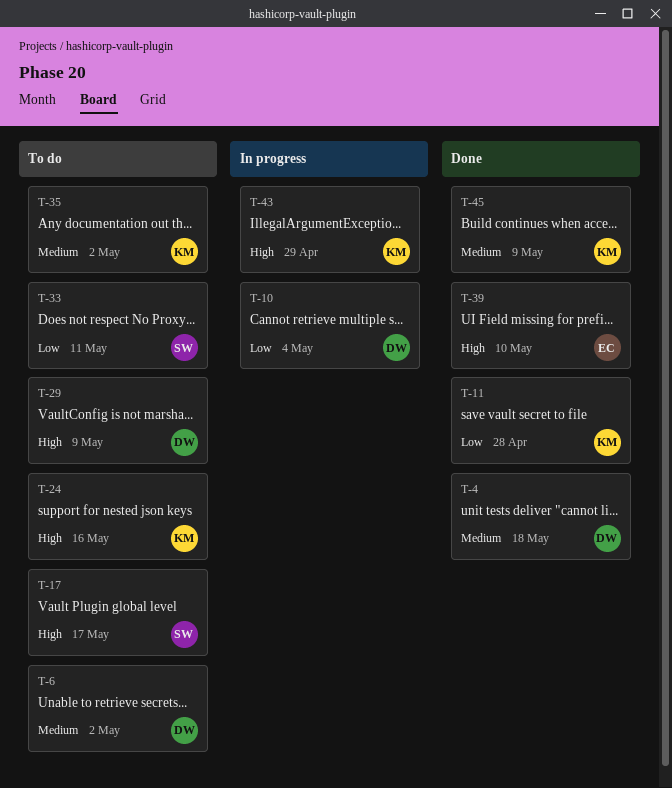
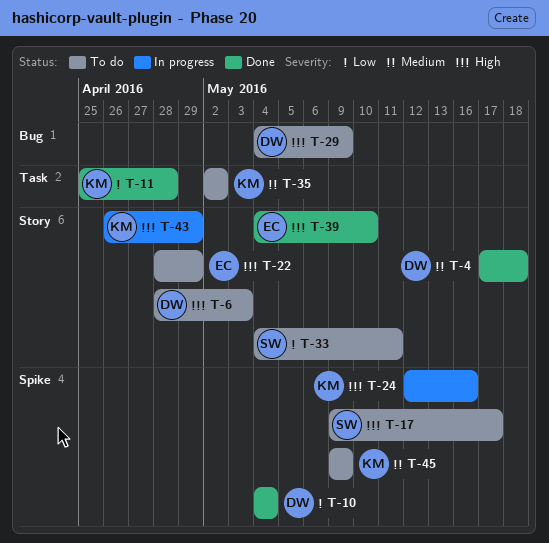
T-6, priority: Medium -> High
T-6, due: May 2 -> May 3
T-10, status: In progress -> Done
T-22: none -> present
T-24, status: To do -> In progress
T-45, status: Done -> To do

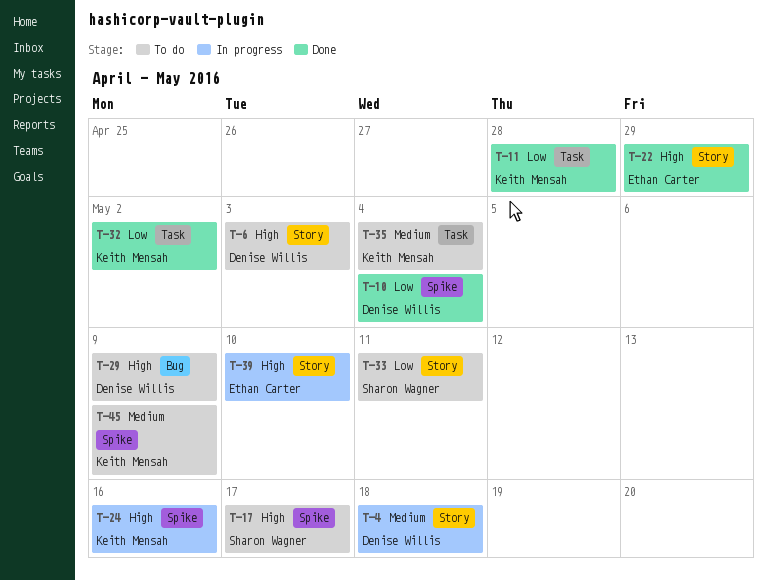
T-4, status: Done -> In progress
T-22, status: To do -> Done
T-32: none -> present
T-35, due: May 2 -> May 4
T-39, status: Done -> In progress
T-43: present -> none

